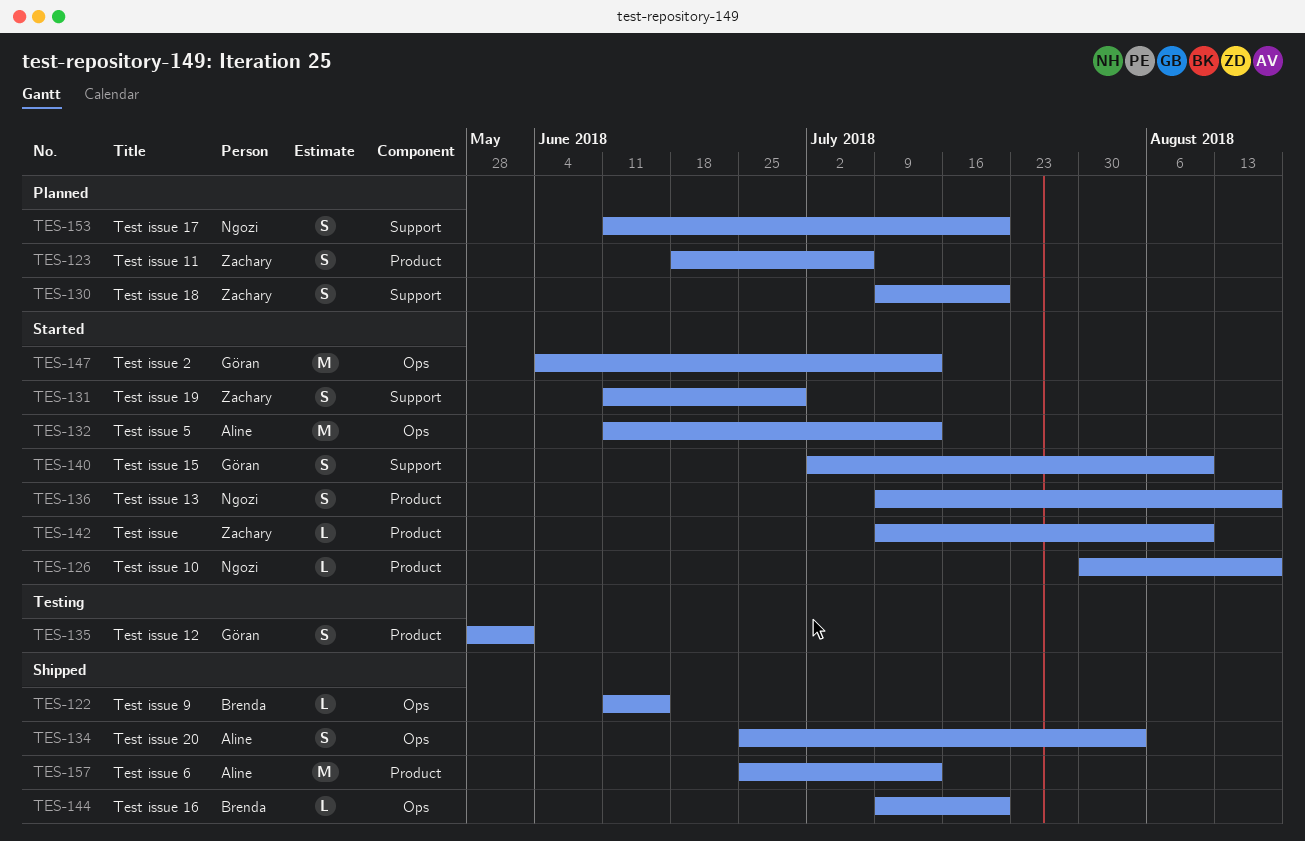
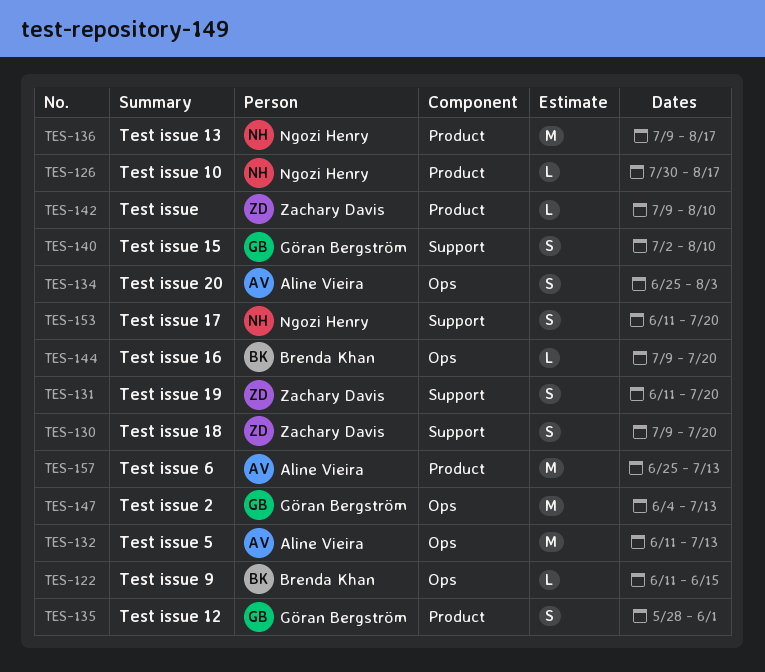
TES-123: present -> none
TES-131, due: Jun 29 -> Jul 20
TES-136, estimate: S -> M

